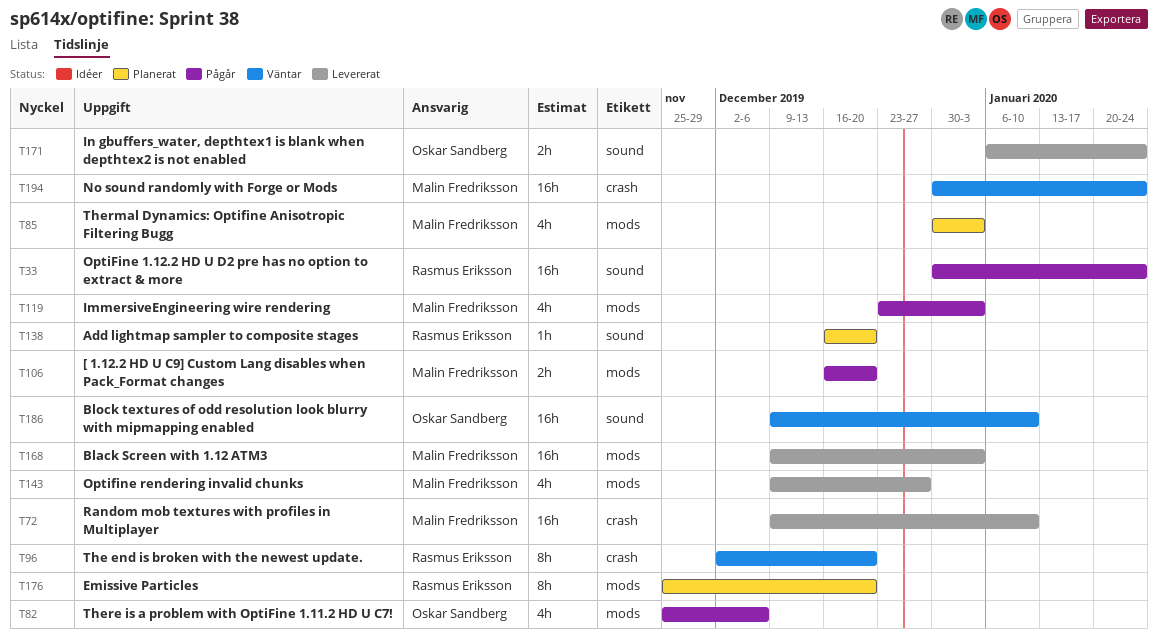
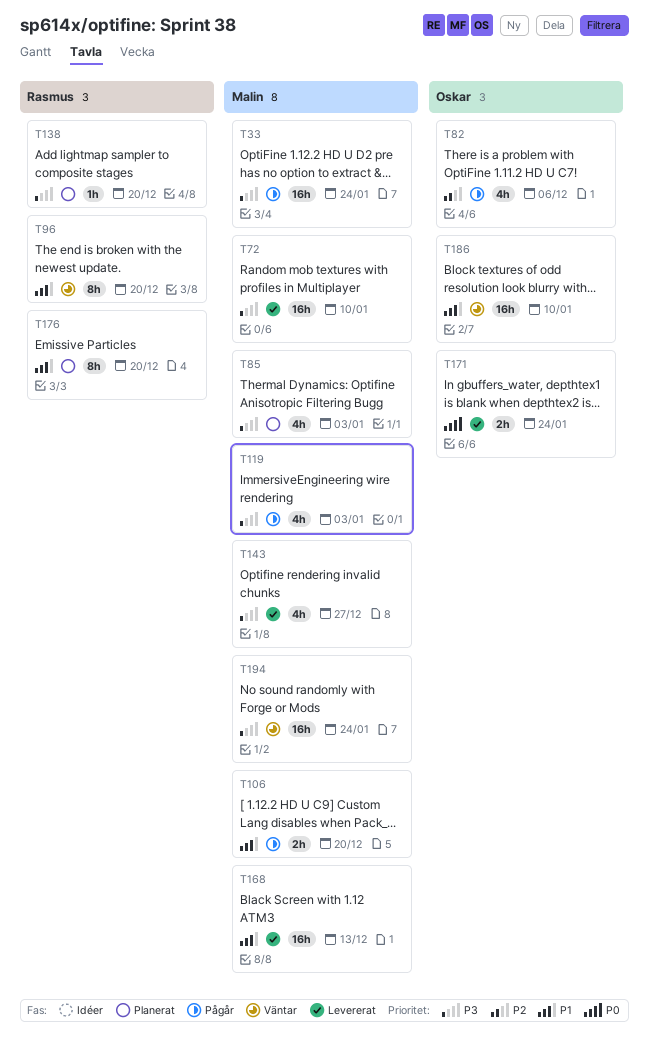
T33, owner: Rasmus Eriksson -> Malin Fredriksson
T168, due: Jan 3 -> Dec 13

